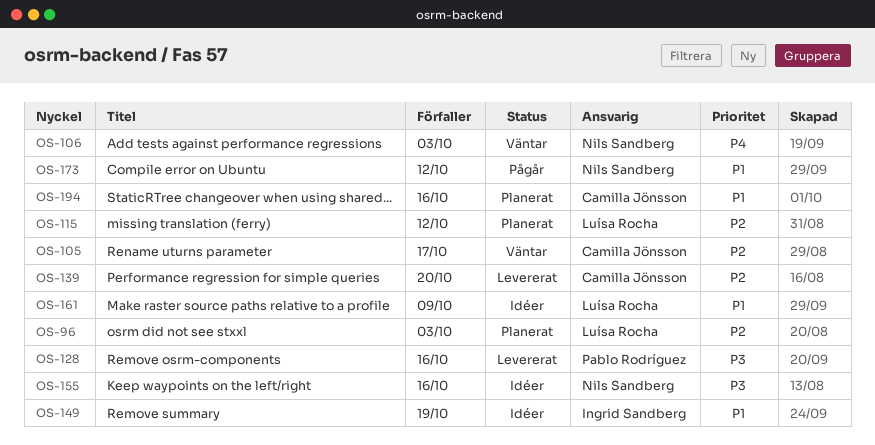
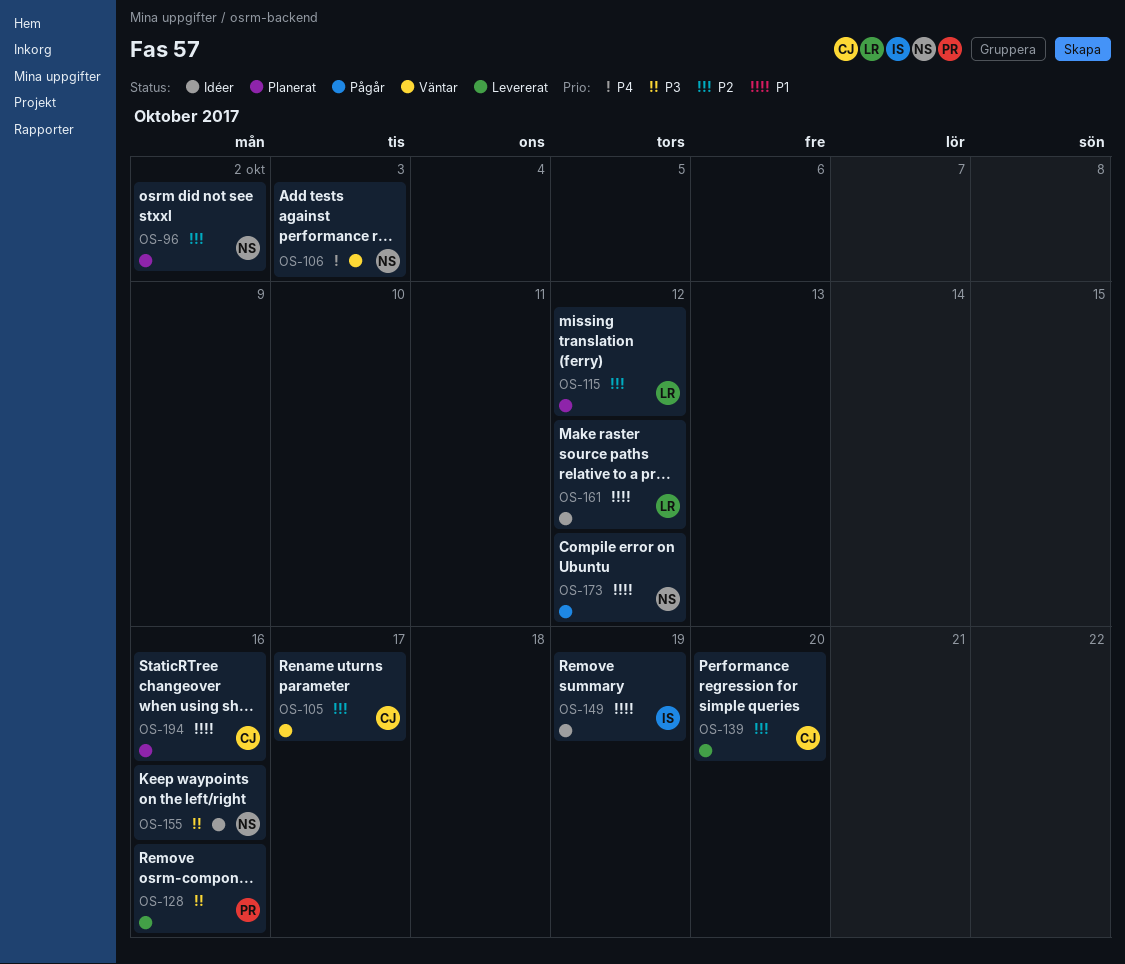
OS-96, owner: Luísa Rocha -> Nils Sandberg
OS-96, due: Oct 3 -> Oct 2
OS-161, due: Oct 9 -> Oct 12

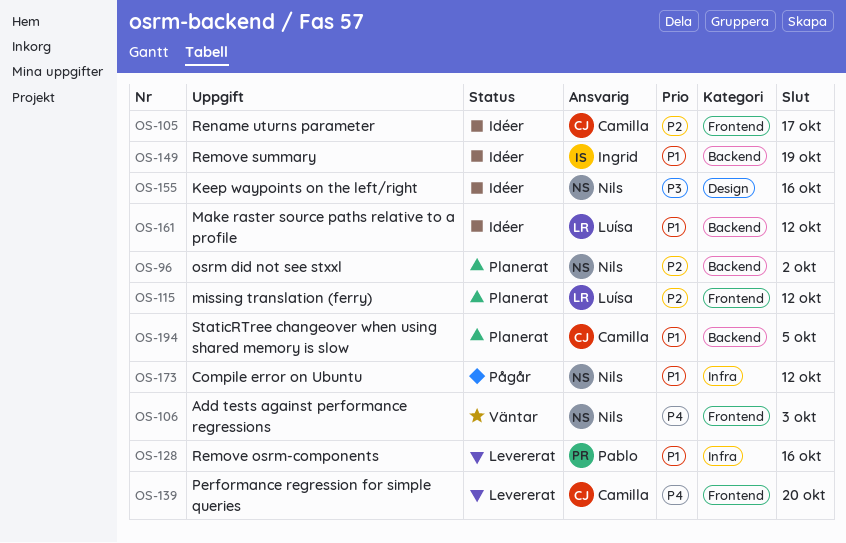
OS-105, status: Väntar -> Idéer
OS-128, priority: P3 -> P1
OS-139, priority: P2 -> P4
OS-194, due: Oct 16 -> Oct 5

